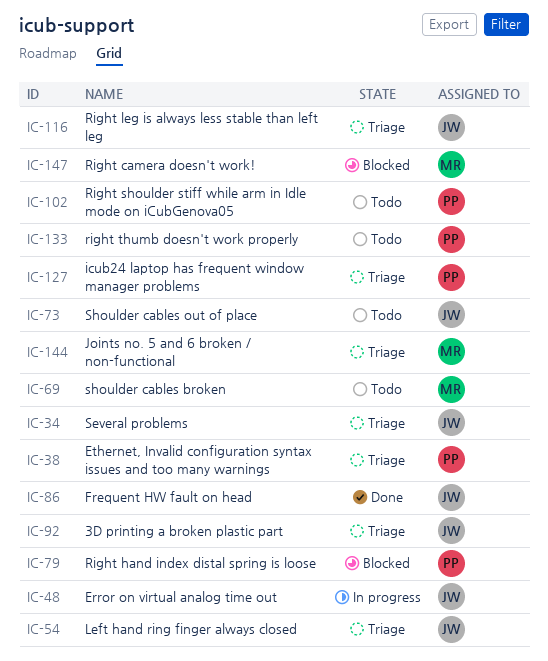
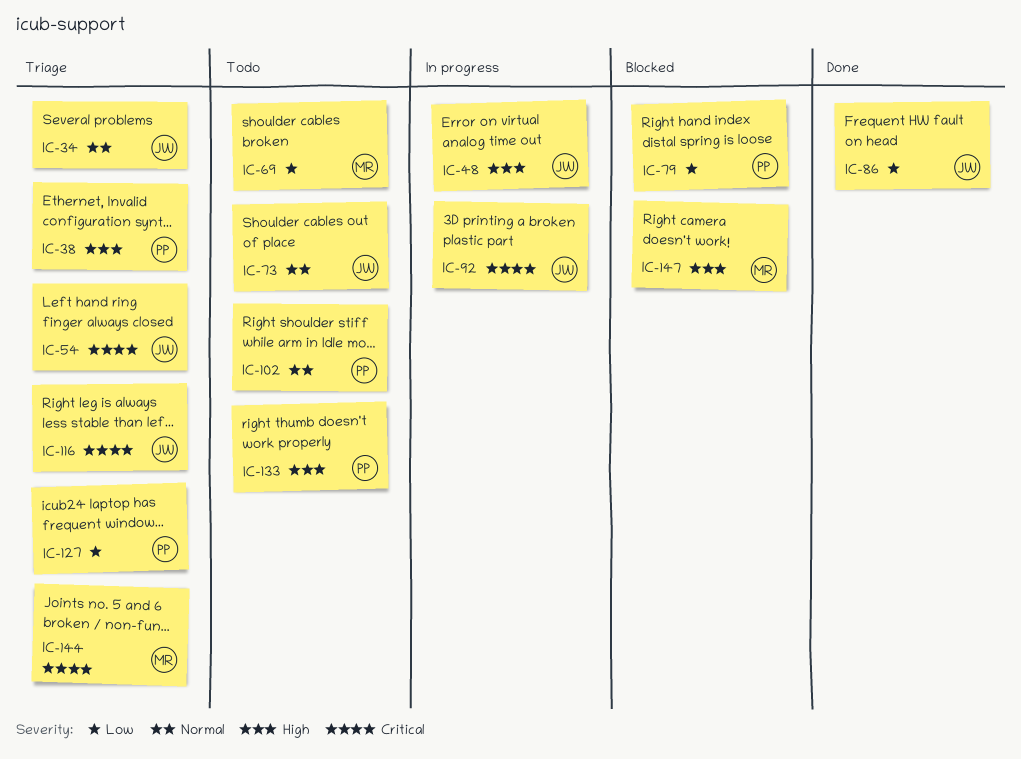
IC-92, status: Triage -> In progress

